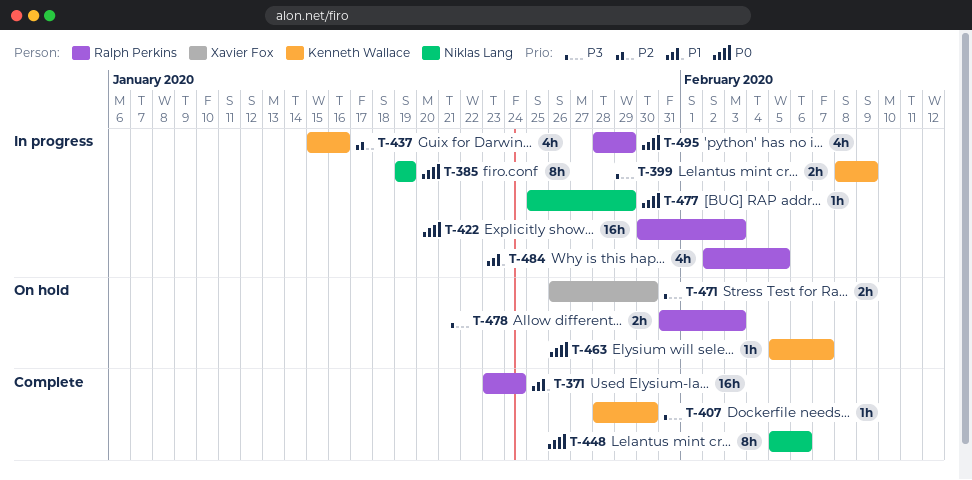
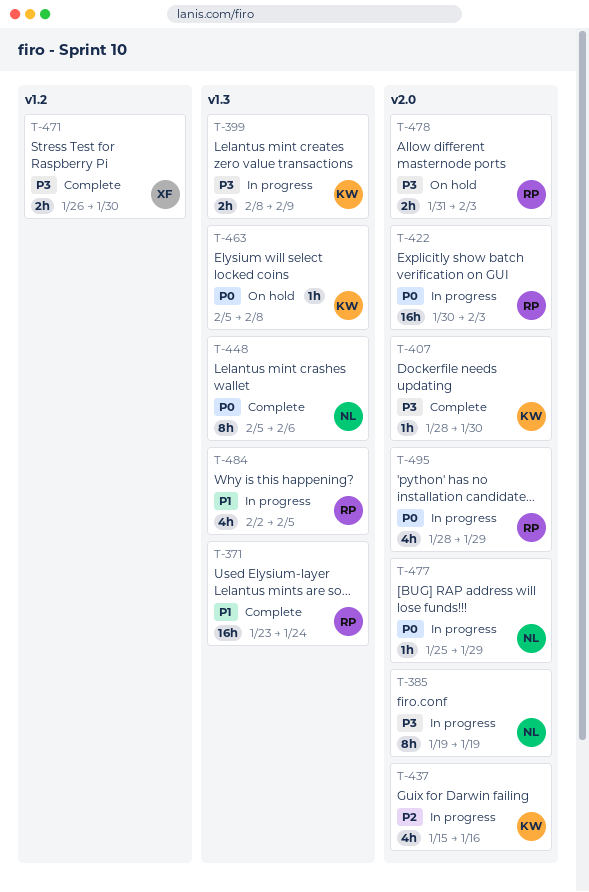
T-385, priority: P0 -> P3
T-463, due: Feb 7 -> Feb 8
T-471, status: On hold -> Complete

